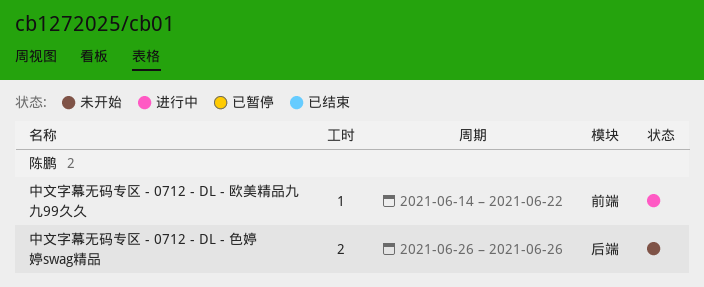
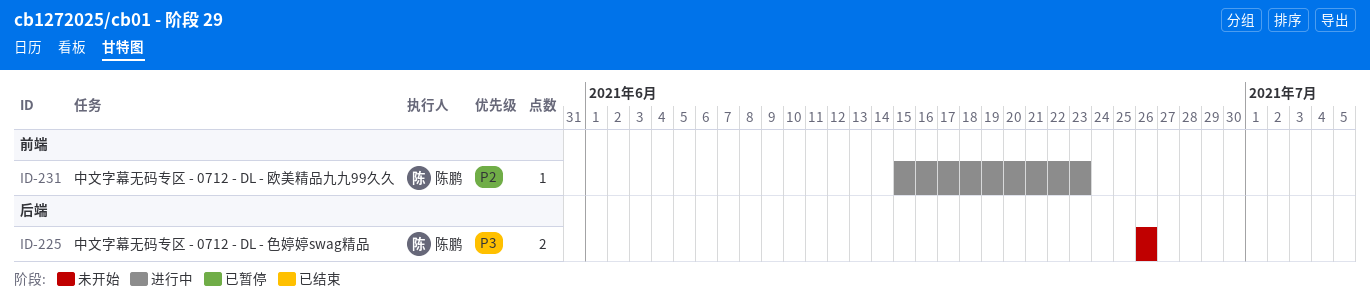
中文字幕无码专区 - 0712 - DL - 欧美精品九九99久久, start: Jun 14 -> Jun 15
中文字幕无码专区 - 0712 - DL - 欧美精品九九99久久, due: Jun 22 -> Jun 23

